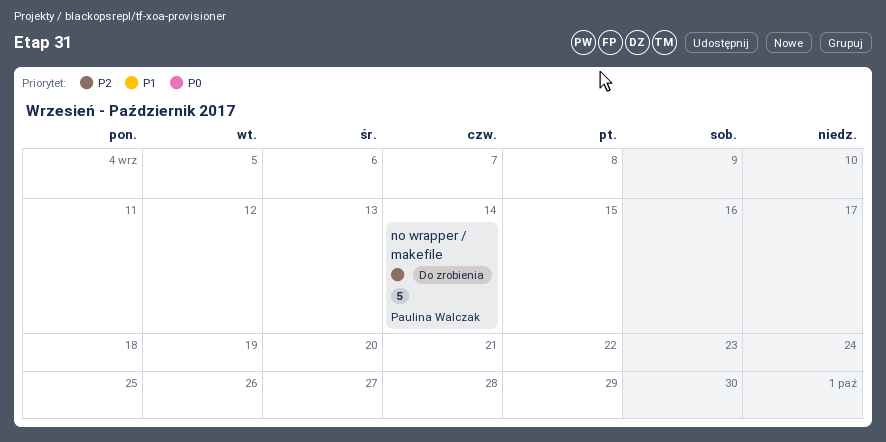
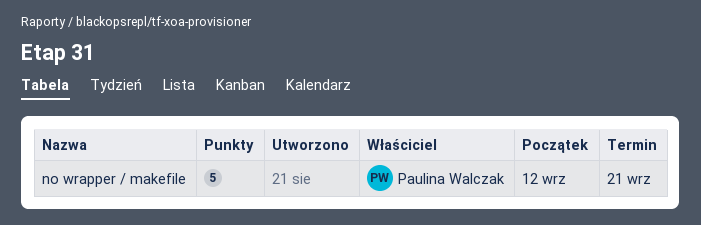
no wrapper / makefile, due: Sep 14 -> Sep 21

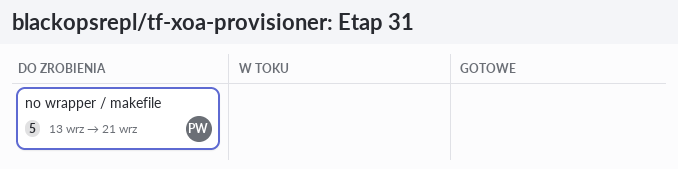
no wrapper / makefile, start: Sep 12 -> Sep 13

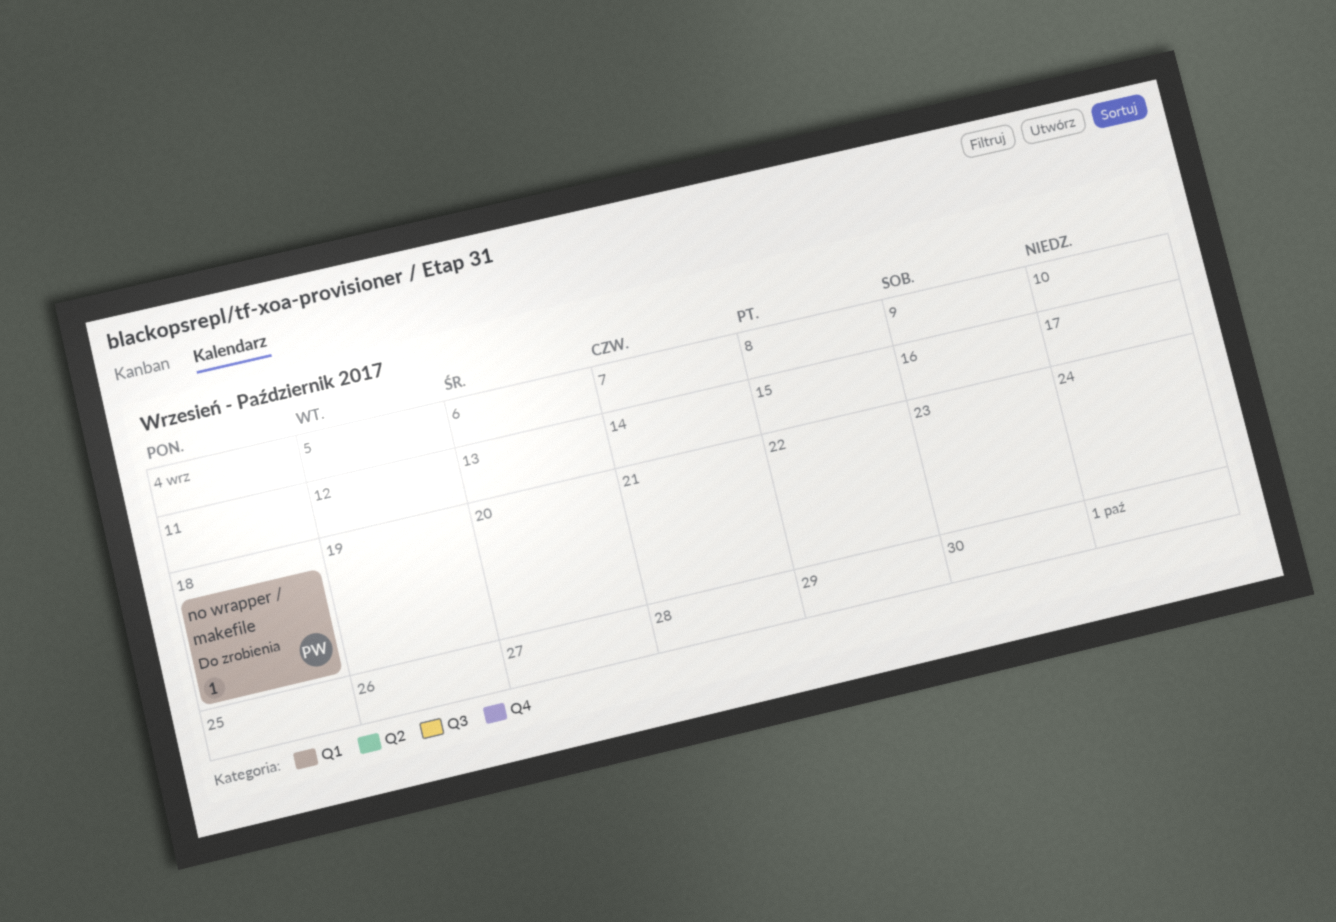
no wrapper / makefile, estimate: 5 -> 1
no wrapper / makefile, due: Sep 21 -> Sep 18

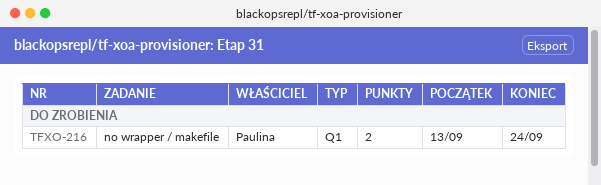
no wrapper / makefile, estimate: 1 -> 2
no wrapper / makefile, due: Sep 18 -> Sep 24

